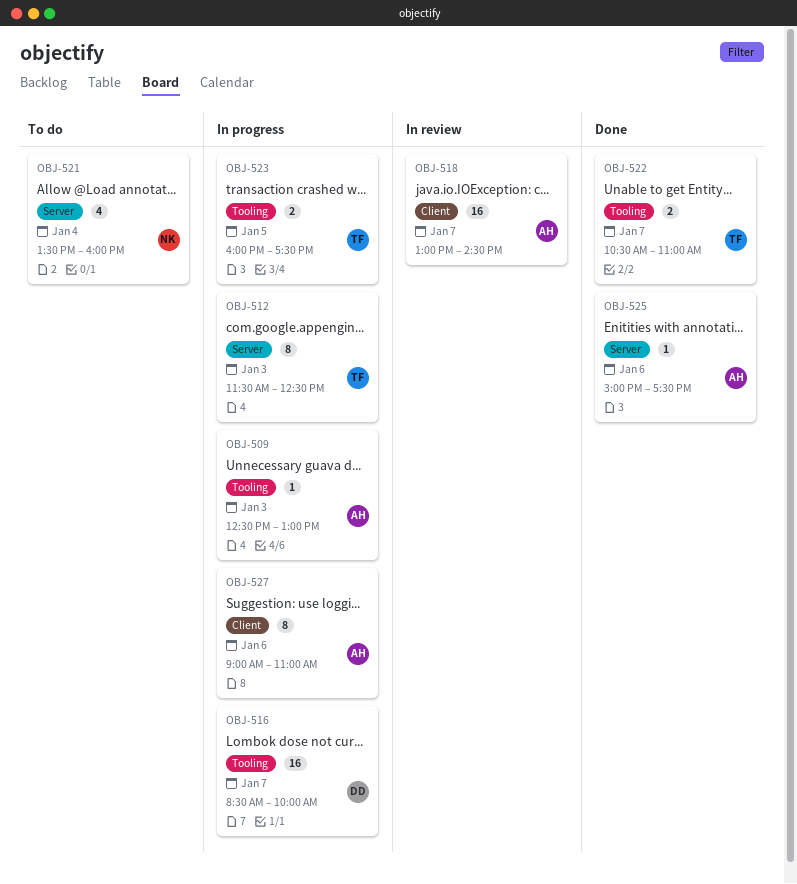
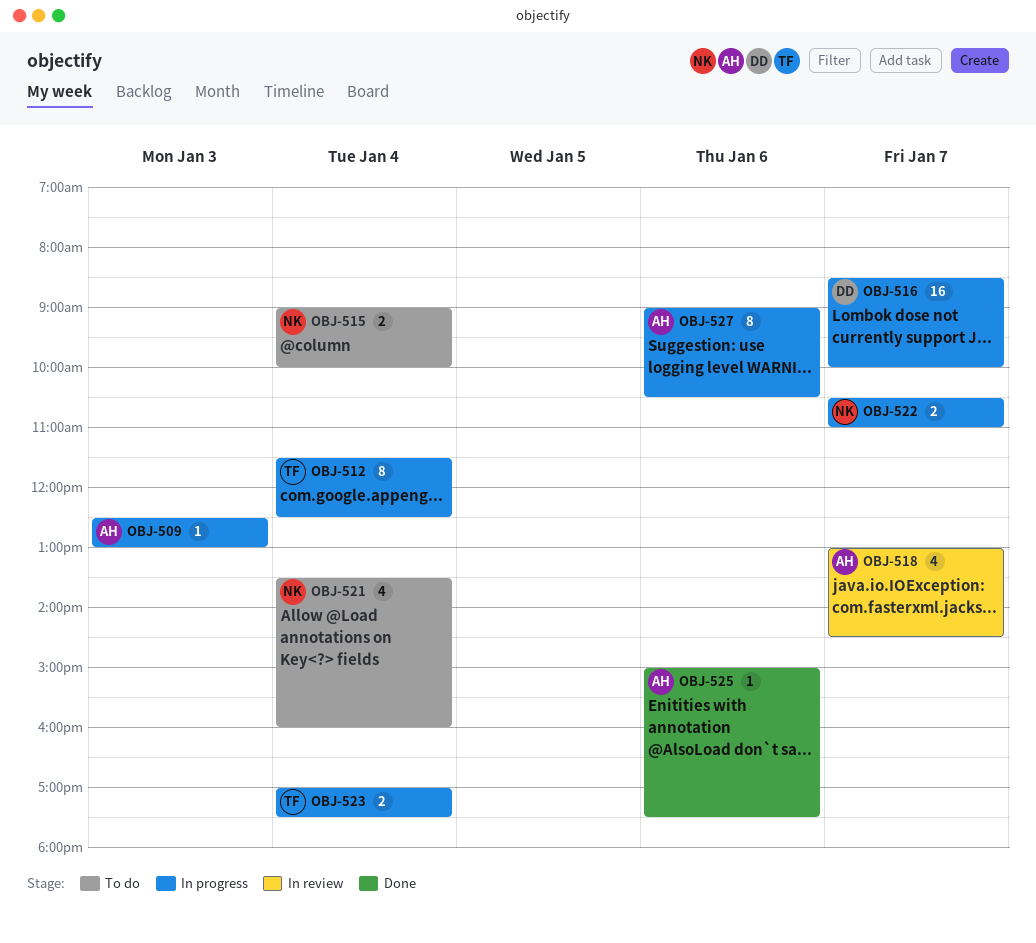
OBJ-512, day: Jan 3 -> Jan 4
OBJ-515: none -> present
OBJ-518, estimate: 16 -> 4
OBJ-522, status: Done -> In progress
OBJ-522, owner: TF -> NK
OBJ-523, day: Jan 5 -> Jan 4
OBJ-523, begins: 16:00 -> 17:00
OBJ-527, ends: 11:00 -> 10:30

